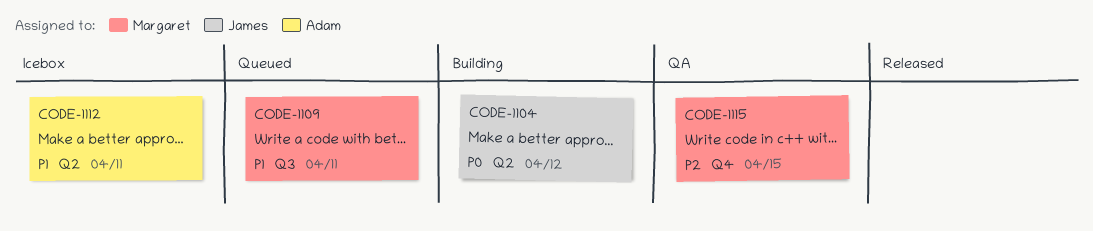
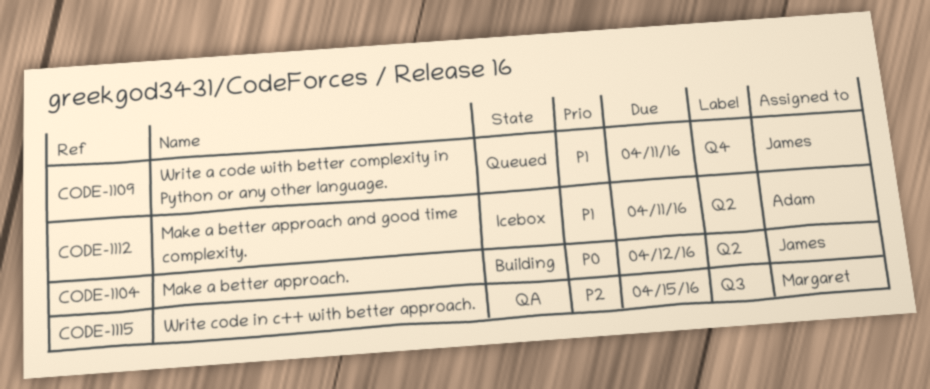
CODE-1109, owner: Margaret -> James
CODE-1109, label: Q3 -> Q4
CODE-1115, label: Q4 -> Q3

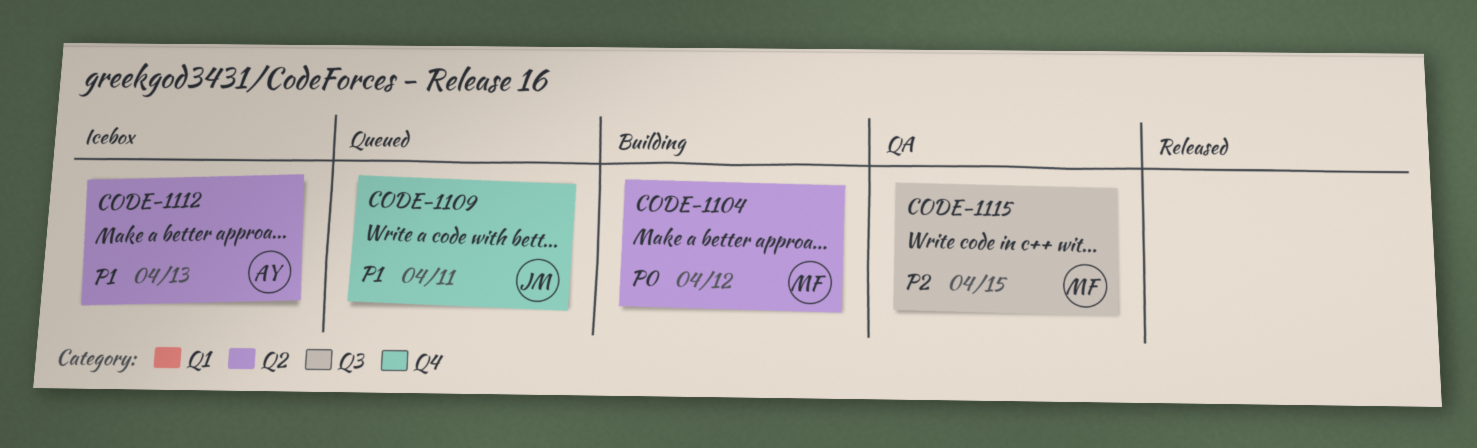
CODE-1104, owner: James -> Margaret
CODE-1112, due: Apr 11 -> Apr 13

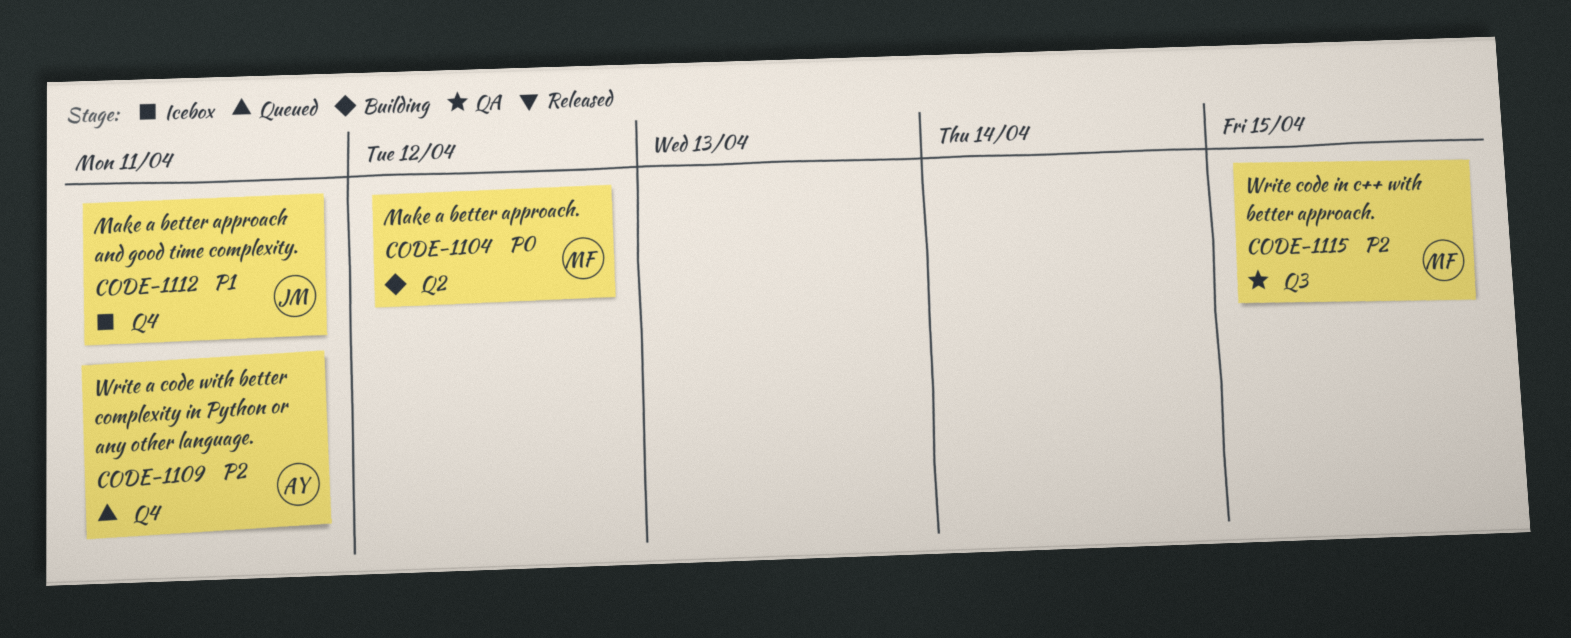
CODE-1109, owner: JM -> AY
CODE-1109, priority: P1 -> P2
CODE-1112, owner: AY -> JM
CODE-1112, label: Q2 -> Q4
CODE-1112, due: Apr 13 -> Apr 11

